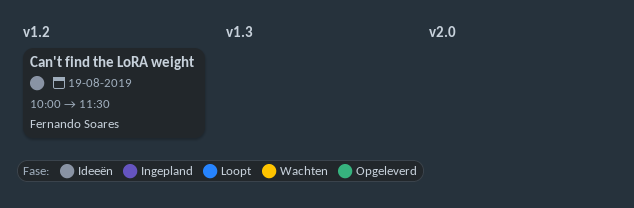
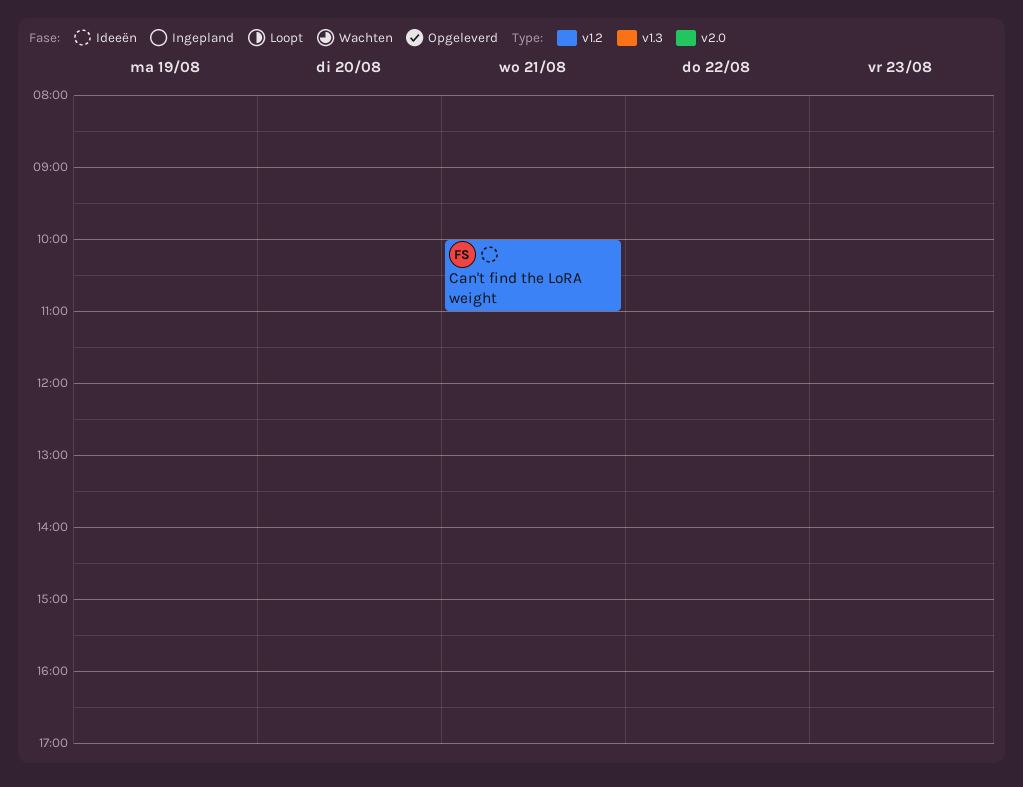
Can't find the LoRA weight, day: Aug 19 -> Aug 21
Can't find the LoRA weight, ends: 11:30 -> 11:00

